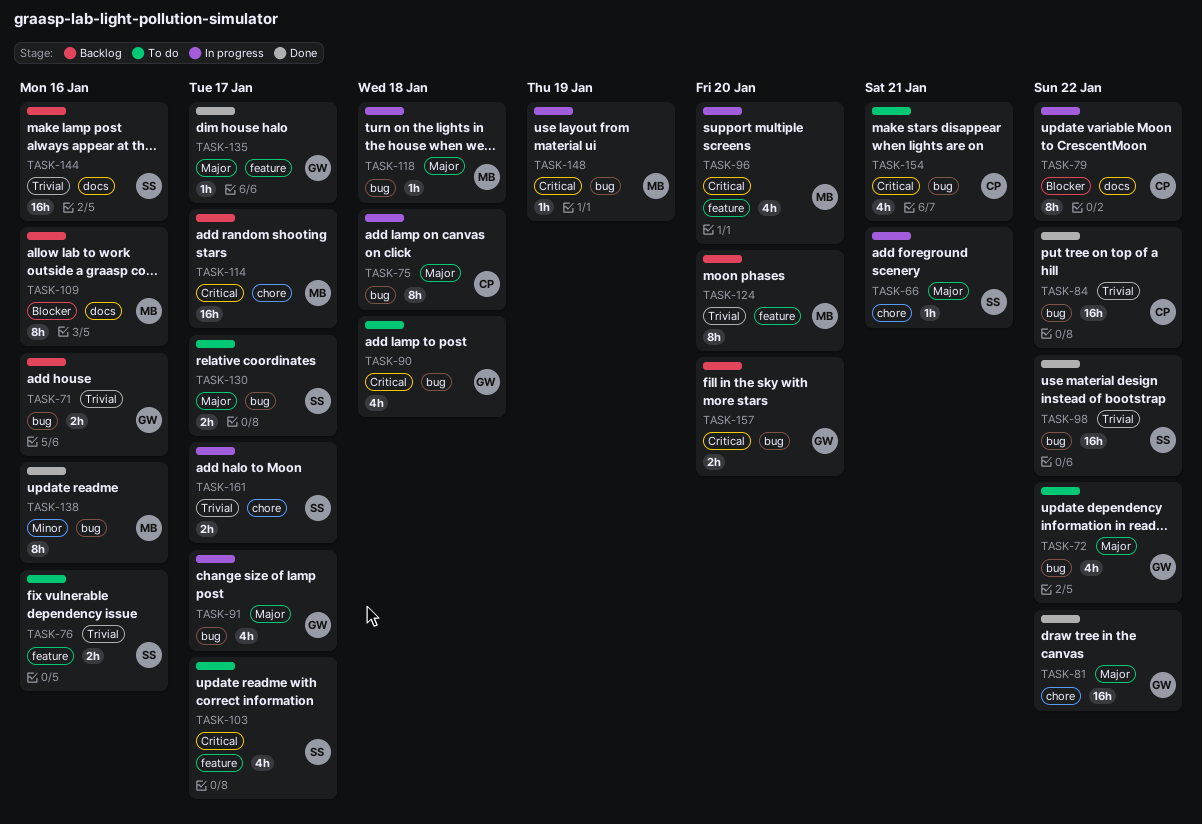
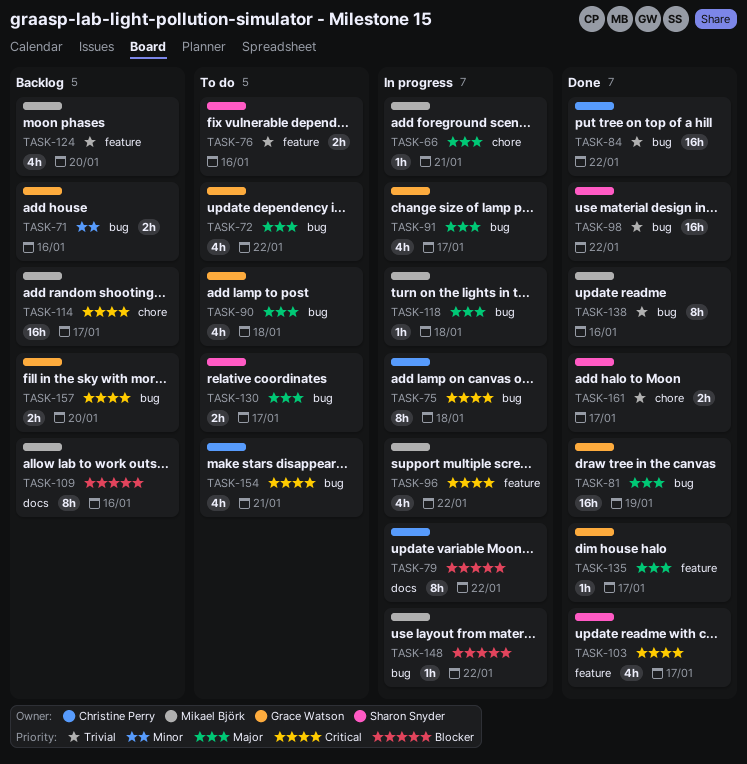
TASK-66, owner: Sharon Snyder -> Mikael Björk
TASK-71, priority: Trivial -> Minor
TASK-75, priority: Major -> Critical
TASK-81, label: chore -> bug
TASK-81, due: Jan 22 -> Jan 19
TASK-90, priority: Critical -> Major
TASK-96, due: Jan 20 -> Jan 22
TASK-103, status: To do -> Done
TASK-124, estimate: 8h -> 4h
TASK-138, priority: Minor -> Trivial
TASK-144: present -> none
TASK-148, priority: Critical -> Blocker
TASK-148, due: Jan 19 -> Jan 22
TASK-161, status: In progress -> Done

